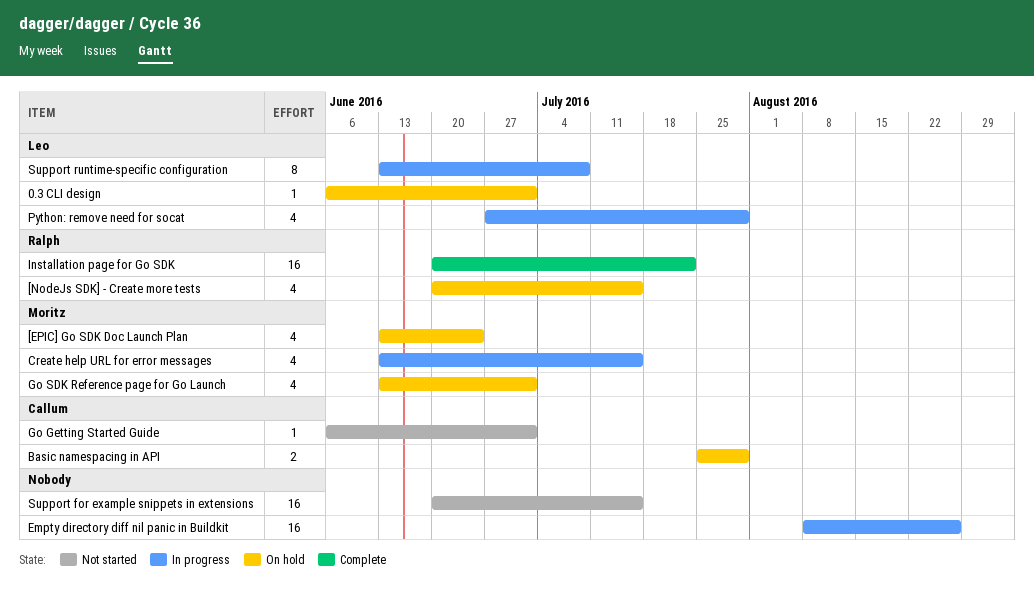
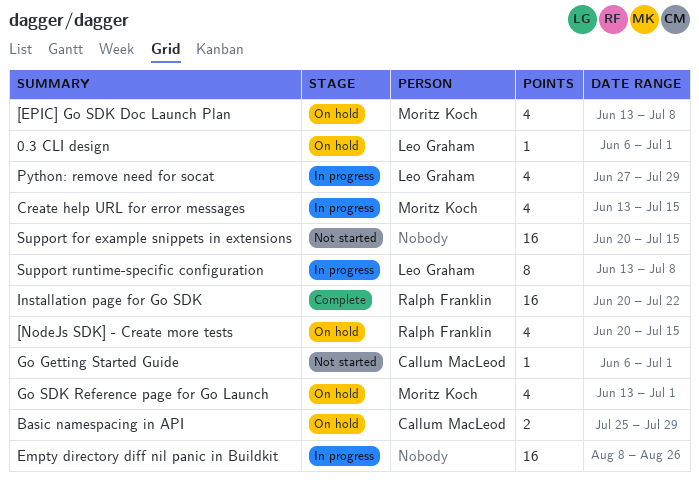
[EPIC] Go SDK Doc Launch Plan, due: Jun 24 -> Jul 8

